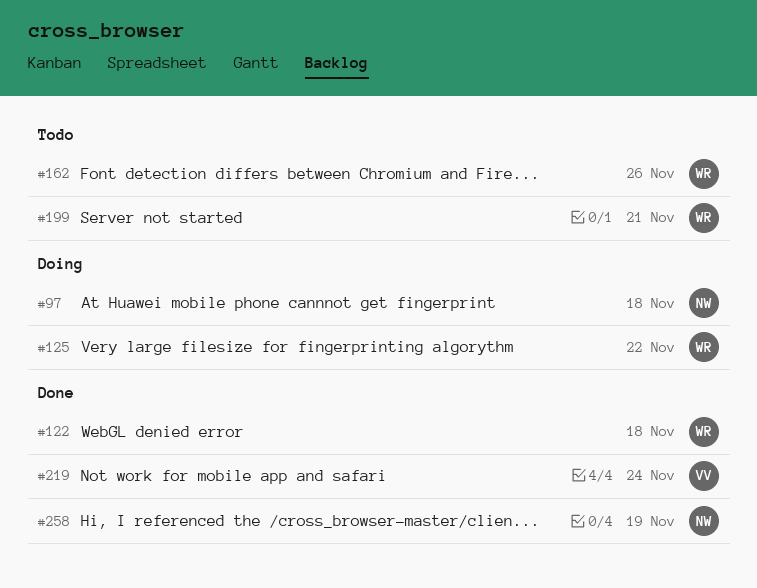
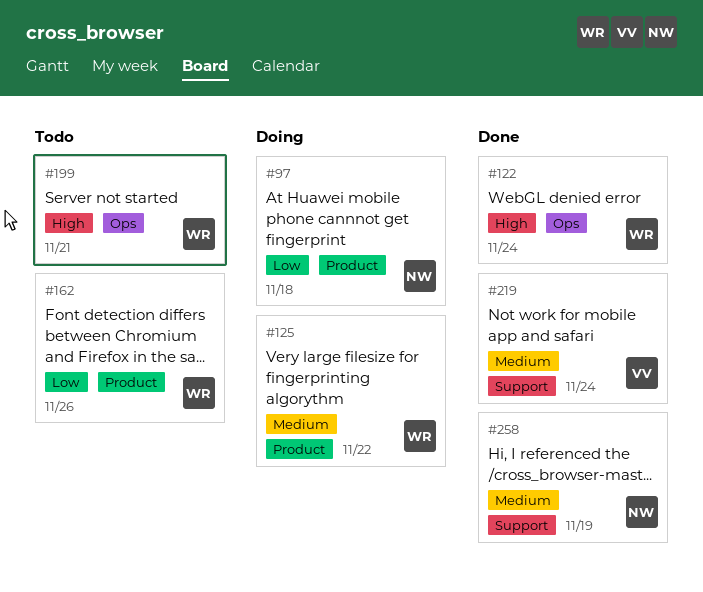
#122, due: Nov 18 -> Nov 24

